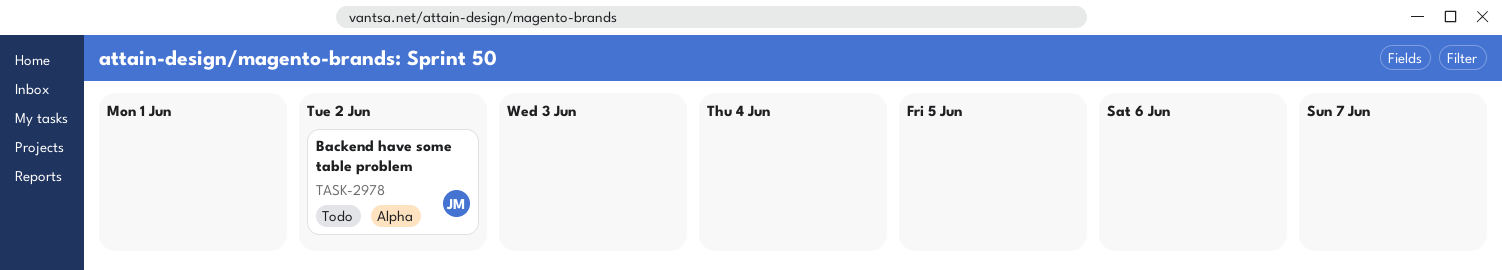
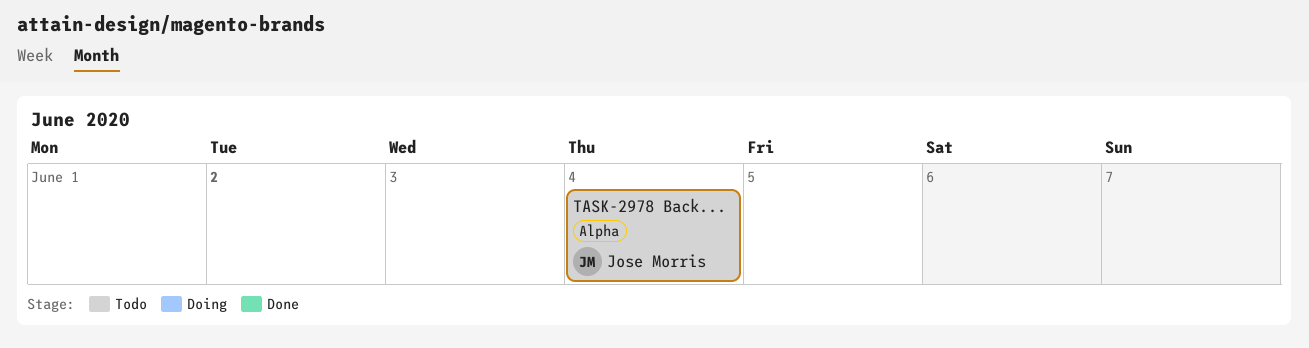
TASK-2978, due: Jun 2 -> Jun 4

